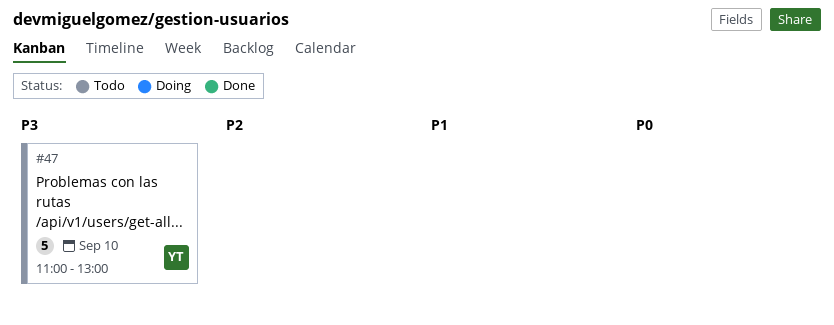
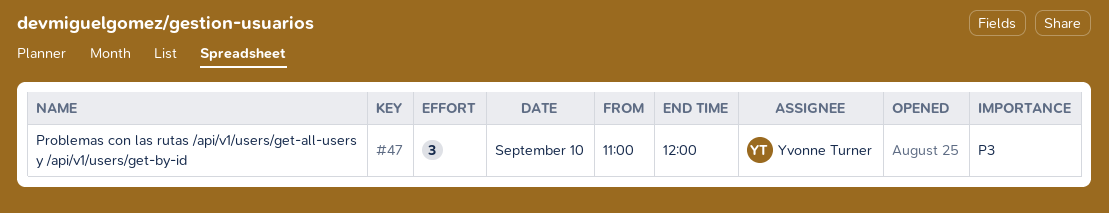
#47, estimate: 5 -> 3
#47, ends: 13:00 -> 12:00

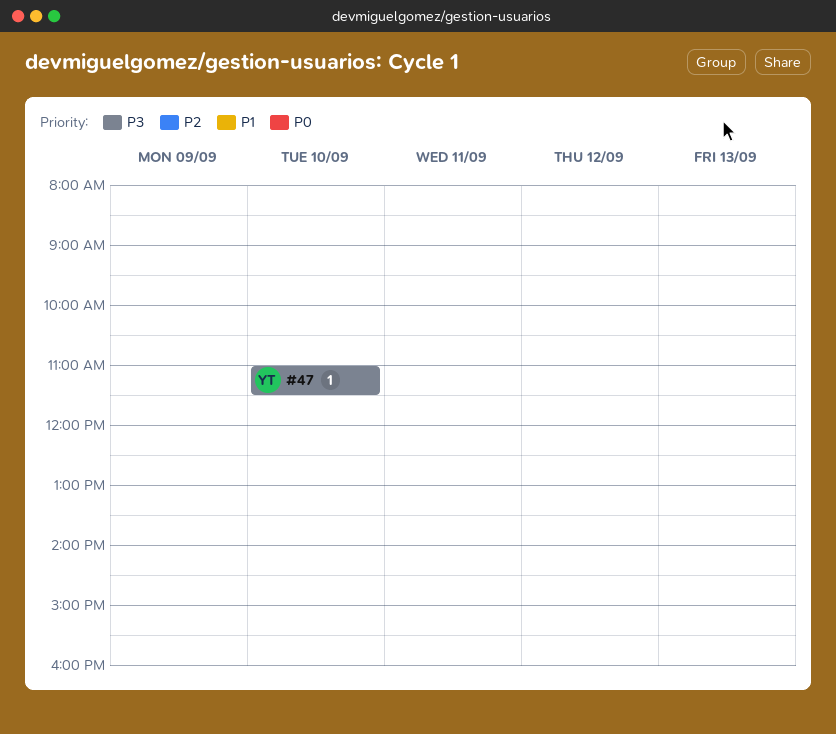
#47, estimate: 3 -> 1
#47, ends: 12:00 -> 11:30

